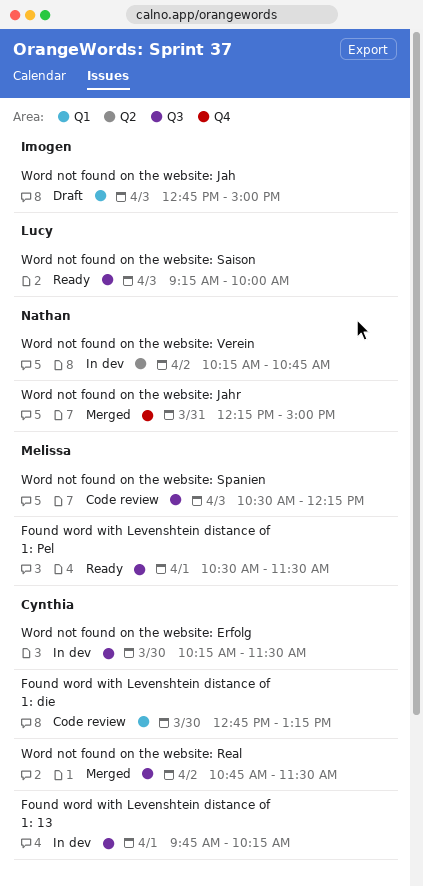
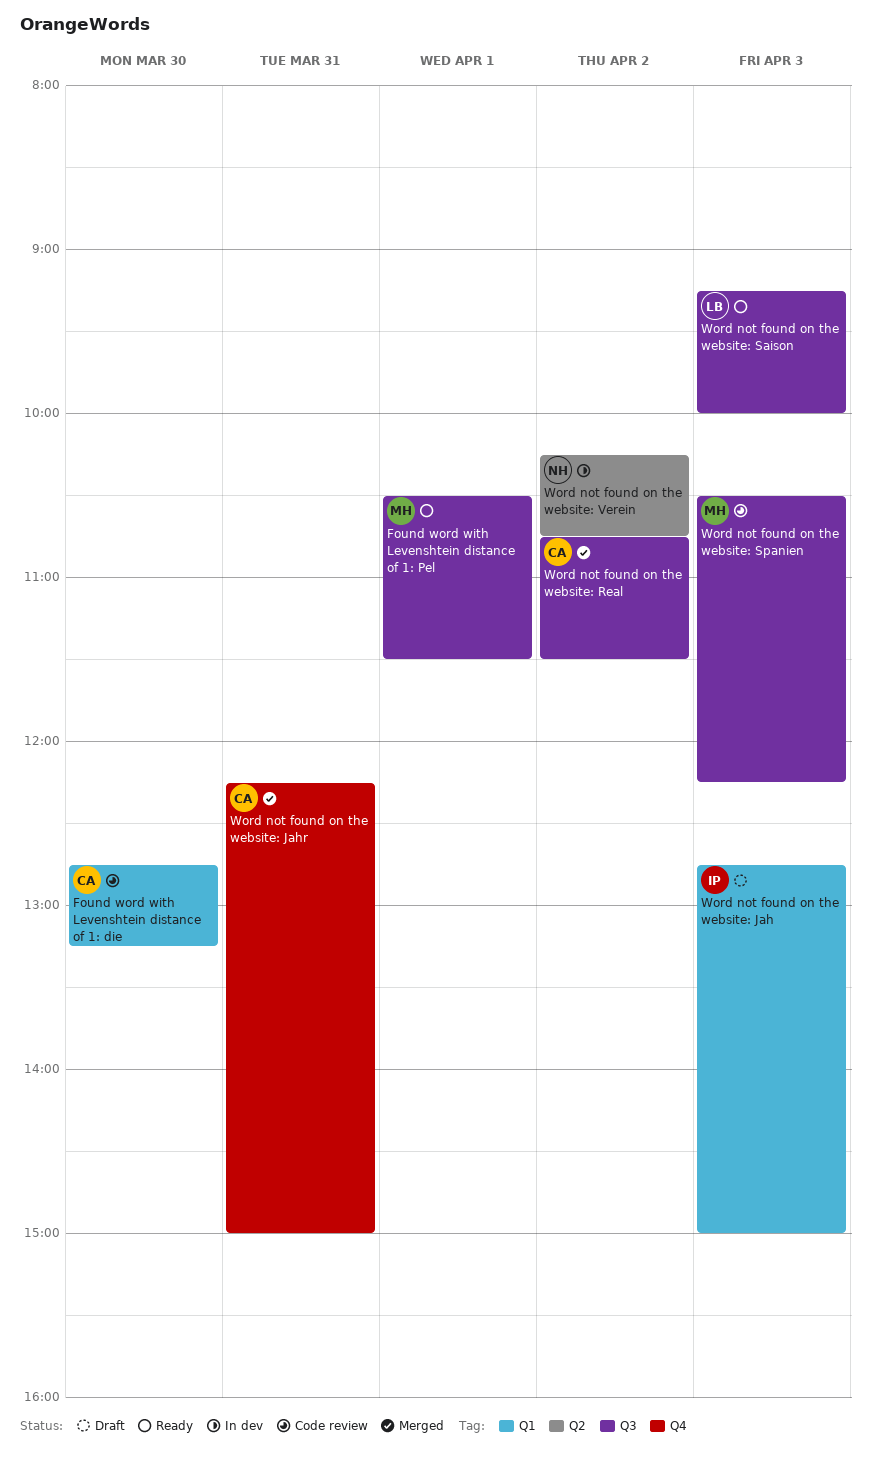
Found word with Levenshtein distance of 1: 13: present -> none
Word not found on the website: Erfolg: present -> none
Word not found on the website: Jahr, owner: Nathan -> Cynthia

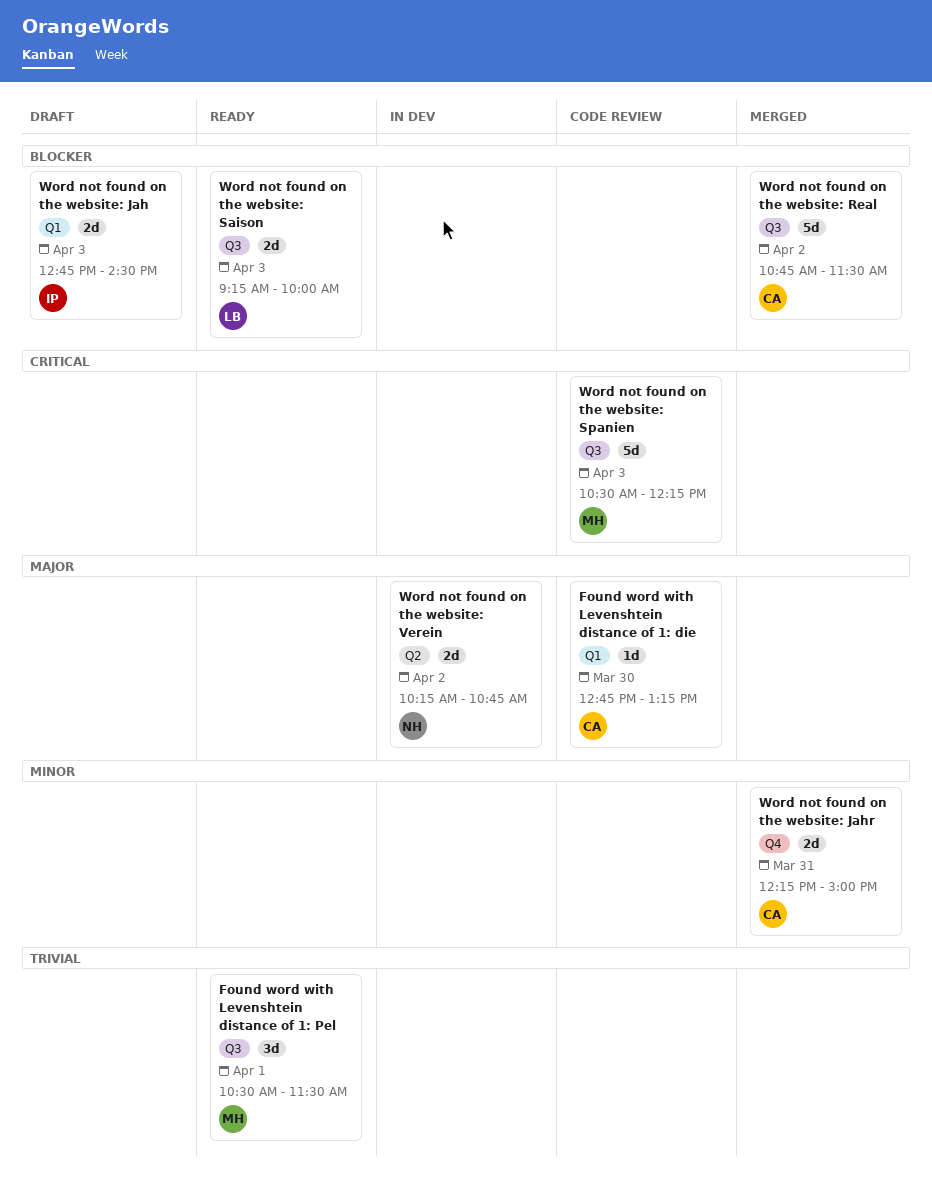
Word not found on the website: Jah, ends: 15:00 -> 14:30

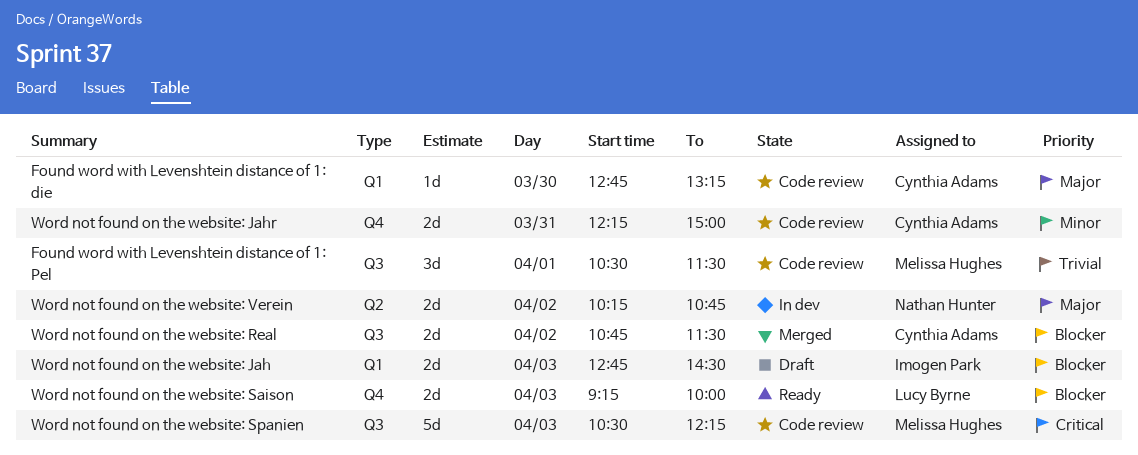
Found word with Levenshtein distance of 1: Pel, status: Ready -> Code review
Word not found on the website: Jahr, status: Merged -> Code review
Word not found on the website: Real, estimate: 5d -> 2d
Word not found on the website: Saison, label: Q3 -> Q4

